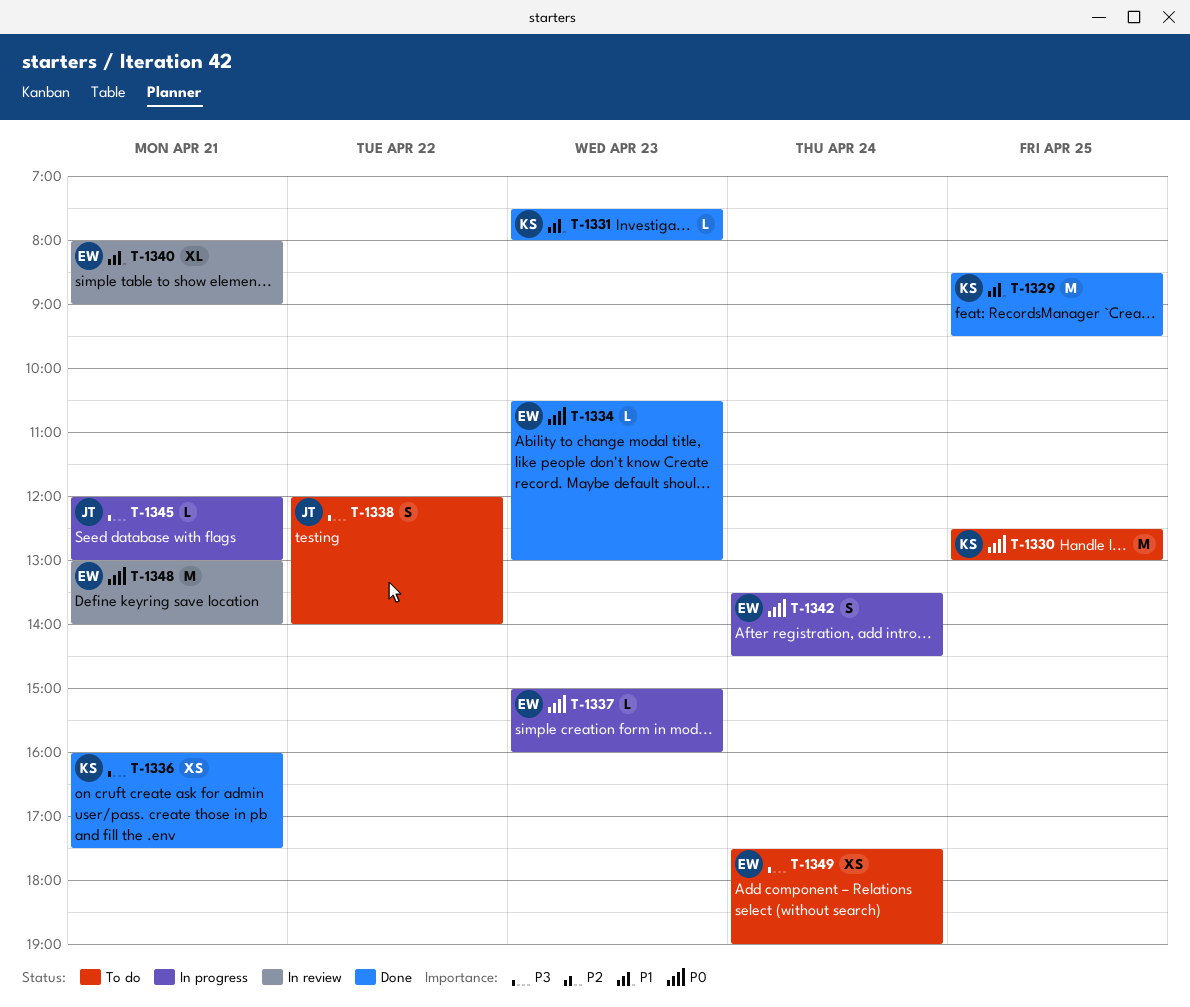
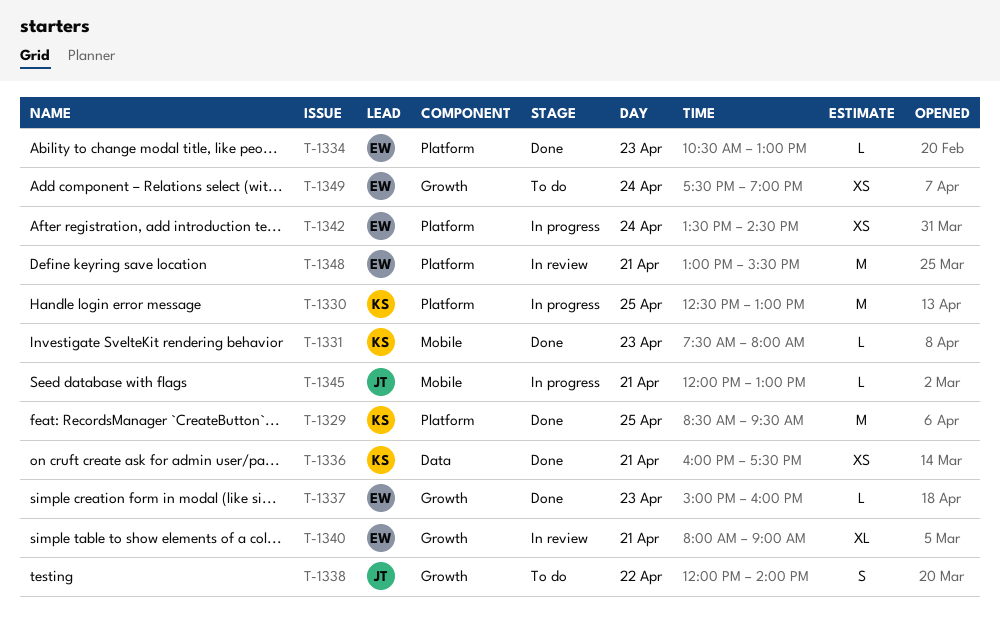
T-1330, status: To do -> In progress
T-1337, status: In progress -> Done
T-1342, estimate: S -> XS
T-1348, ends: 14:00 -> 15:30

